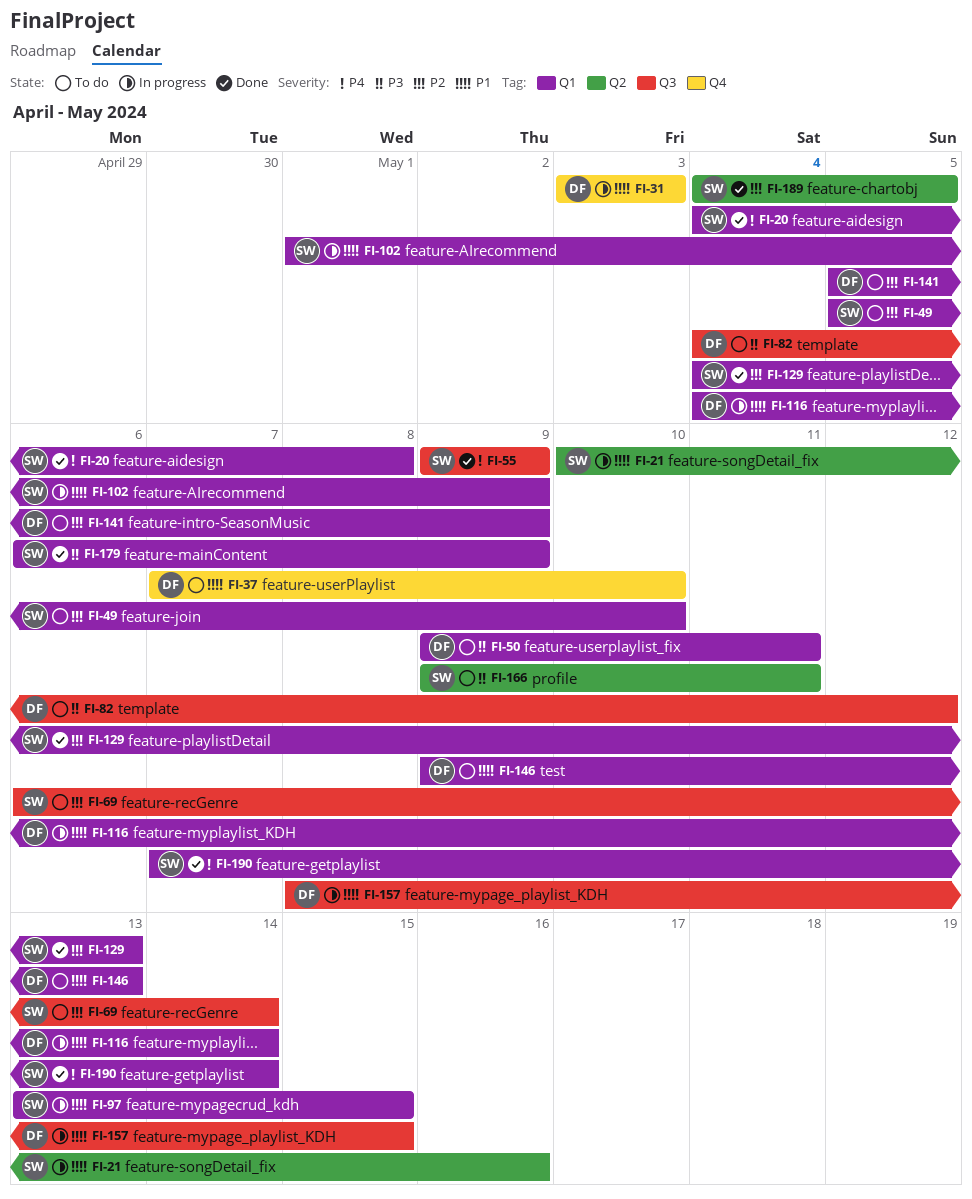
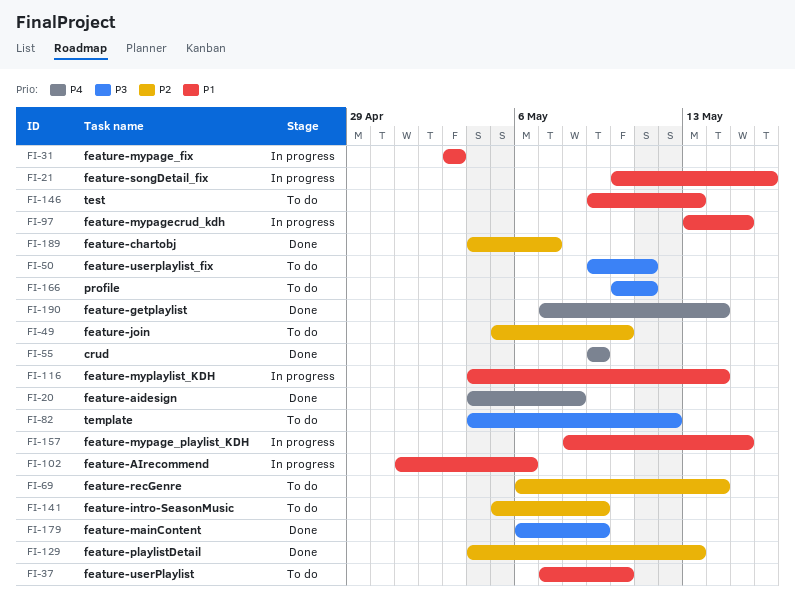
FI-102, due: May 9 -> May 6
FI-166, start: May 9 -> May 10
FI-189, due: May 5 -> May 7

